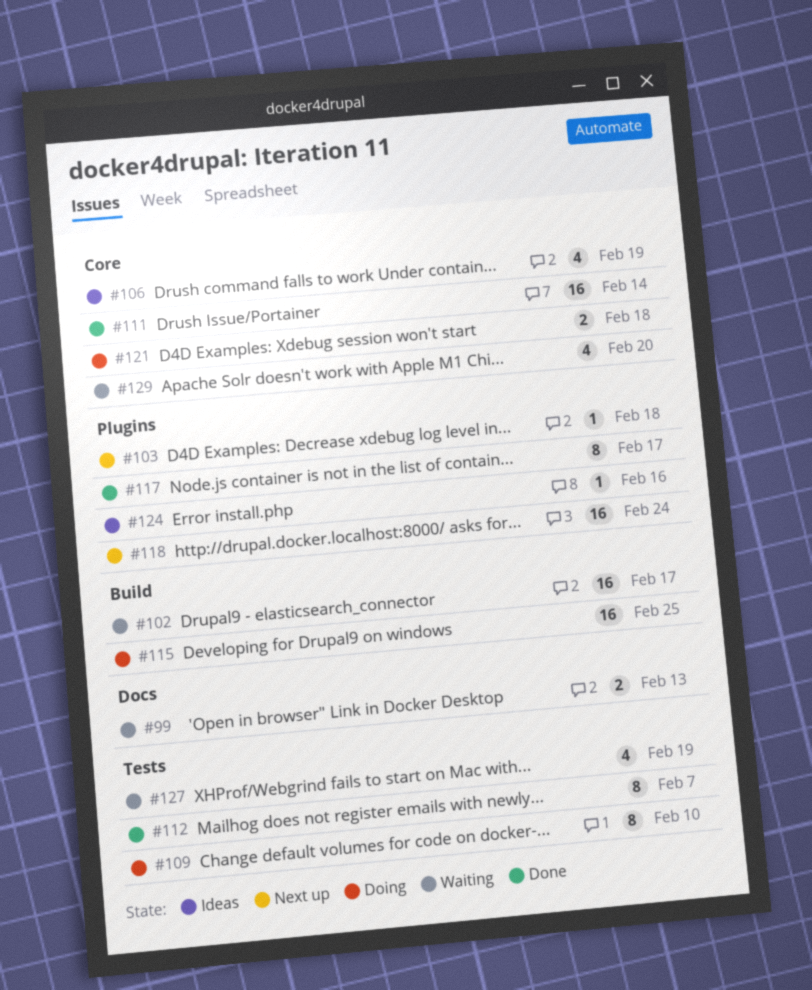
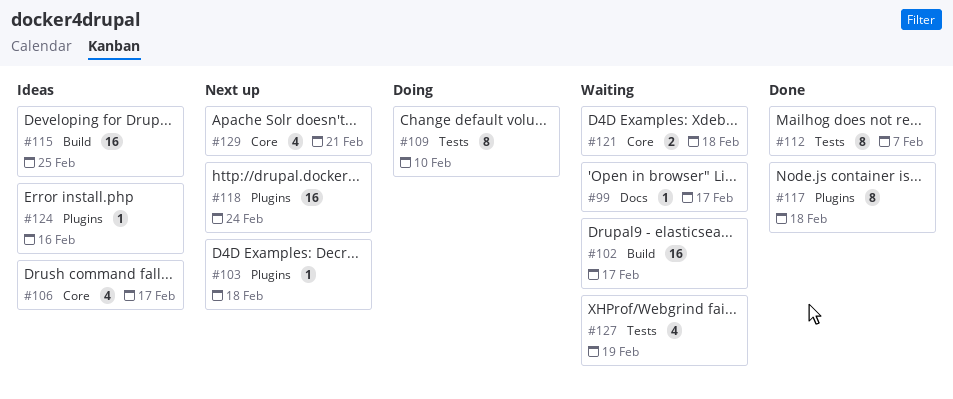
#99, estimate: 2 -> 1
#99, due: Feb 13 -> Feb 17
#106, due: Feb 19 -> Feb 17
#111: present -> none
#115, status: Doing -> Ideas
#117, due: Feb 17 -> Feb 18
#121, status: Doing -> Waiting
#129, status: Waiting -> Next up
#129, due: Feb 20 -> Feb 21

